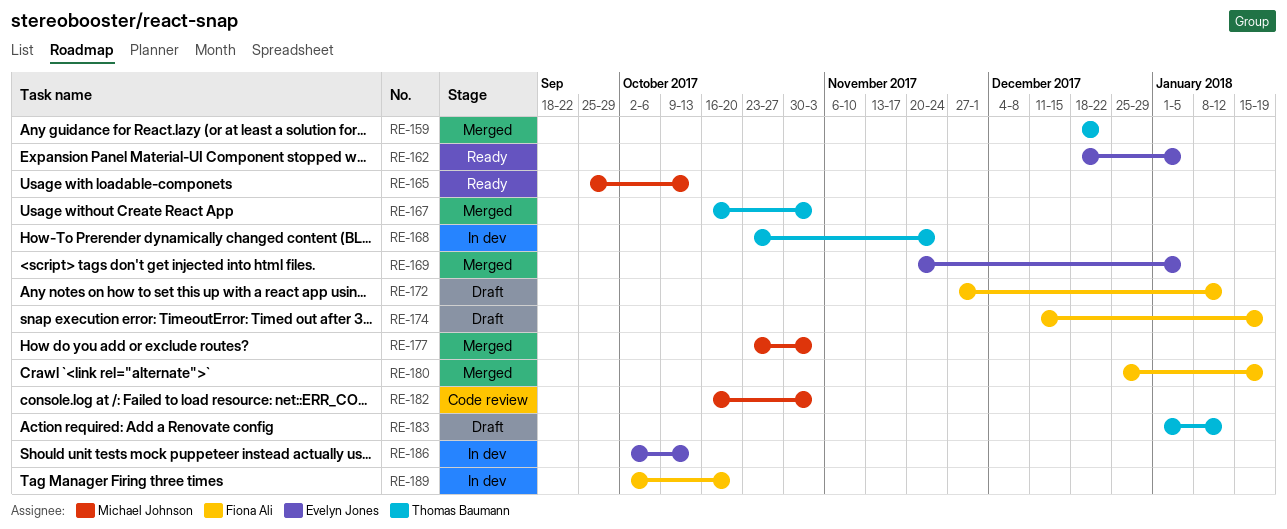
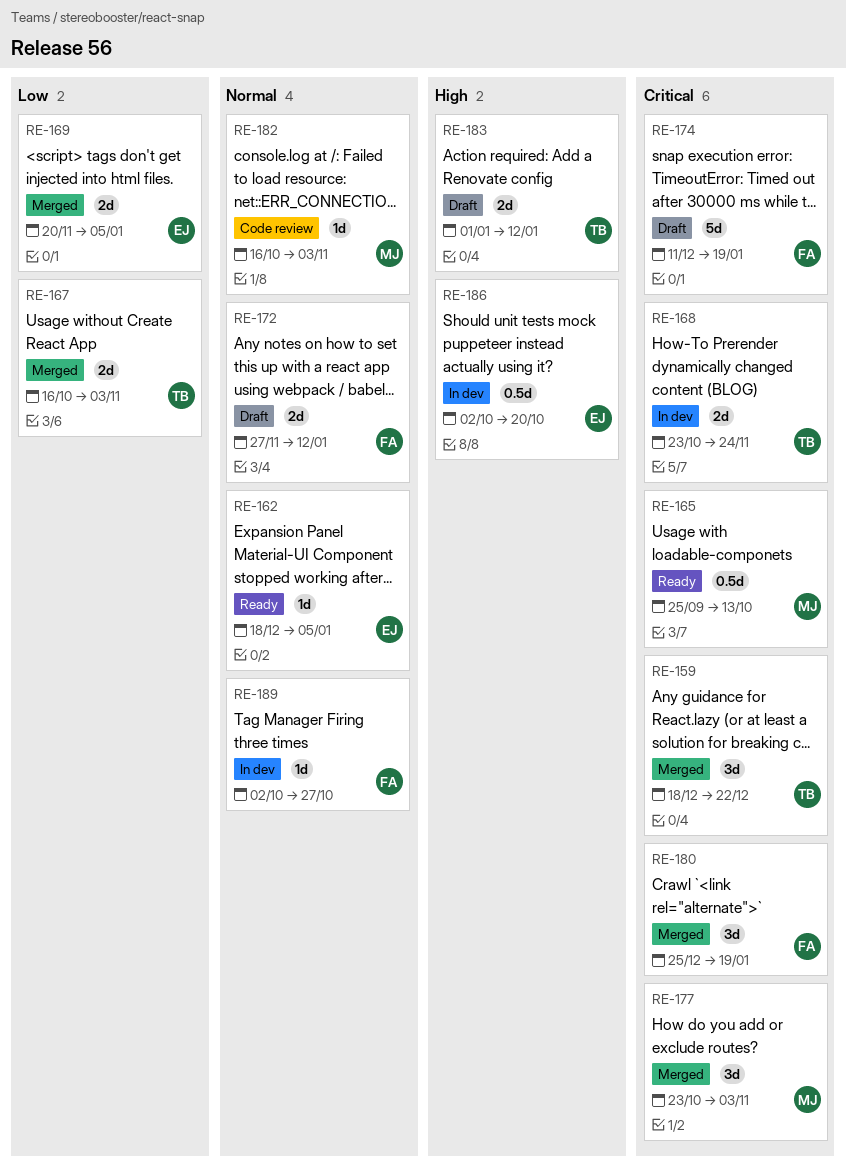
RE-186, due: Oct 13 -> Oct 20
RE-189, due: Oct 20 -> Oct 27

